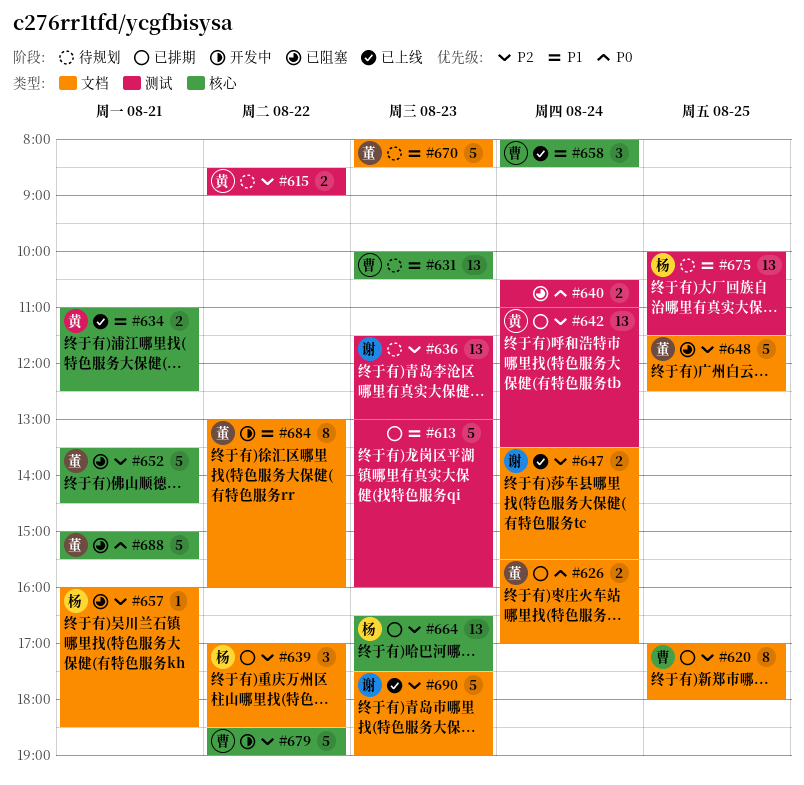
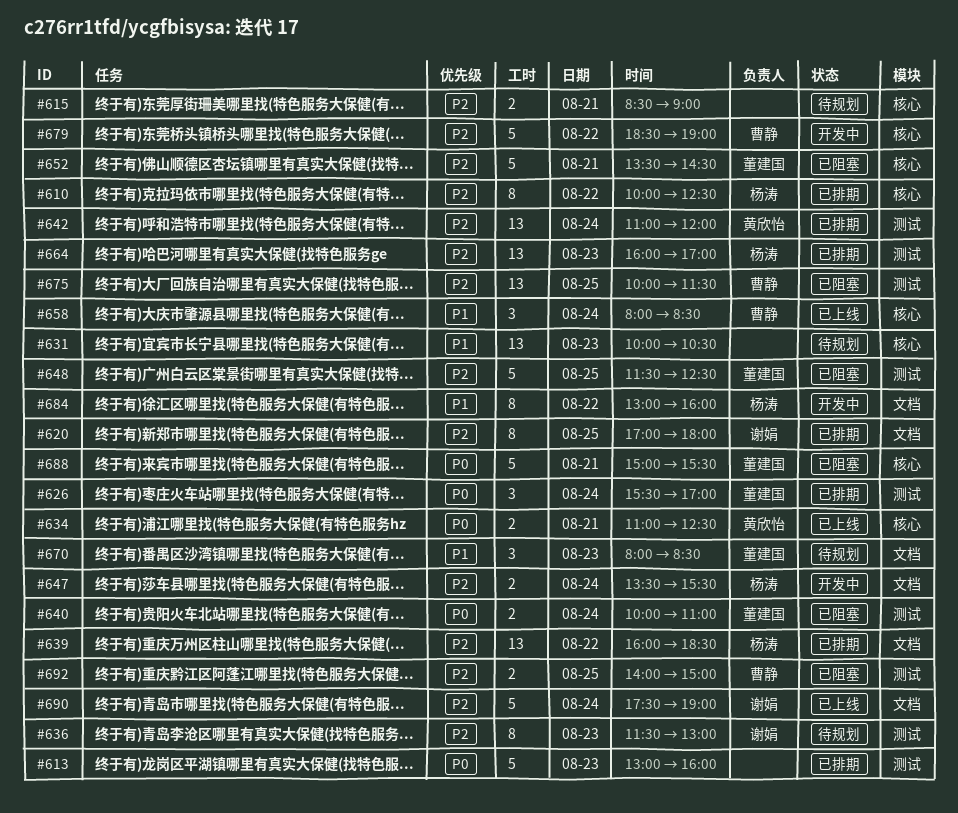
#610: none -> present
#613, priority: P1 -> P0
#615, owner: 黄欣怡 -> none
#615, label: 测试 -> 核心
#615, day: Aug 22 -> Aug 21
#620, owner: 曹静 -> 谢娟
#626, label: 文档 -> 测试
#626, estimate: 2 -> 3
#631, owner: 曹静 -> none
#634, priority: P1 -> P0
#636, estimate: 13 -> 8
#639, estimate: 3 -> 13
#639, begins: 17:00 -> 16:00
#640, owner: none -> 董建国
#640, begins: 10:30 -> 10:00
#642, ends: 13:30 -> 12:00
#647, status: 已上线 -> 开发中
#647, owner: 谢娟 -> 杨涛
#648, label: 文档 -> 测试
#657: present -> none
#664, label: 核心 -> 测试
#664, begins: 16:30 -> 16:00
#664, ends: 17:30 -> 17:00
#670, estimate: 5 -> 3
#675, status: 待规划 -> 已阻塞
#675, owner: 杨涛 -> 曹静
#675, priority: P1 -> P2
#684, owner: 董建国 -> 杨涛
#690, day: Aug 23 -> Aug 24
#692: none -> present

